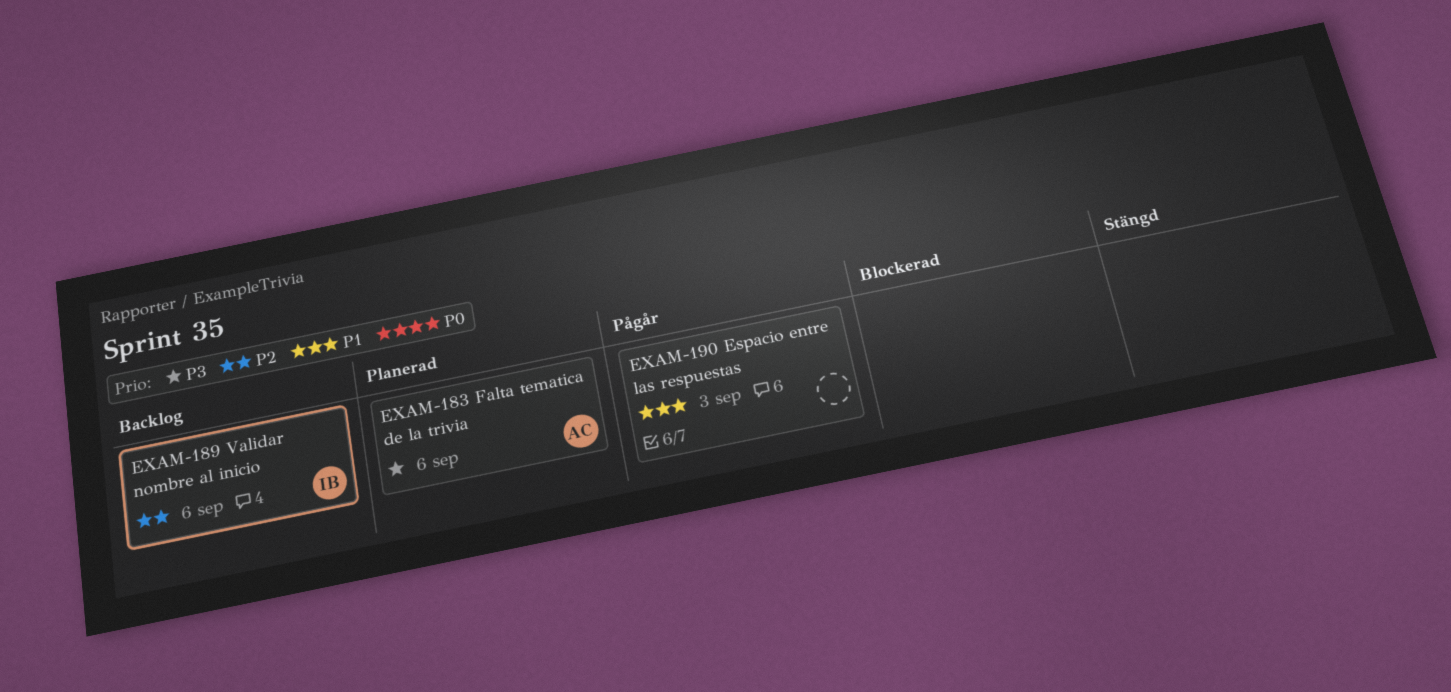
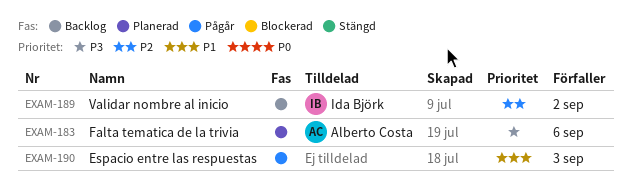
EXAM-189, due: Sep 6 -> Sep 2

